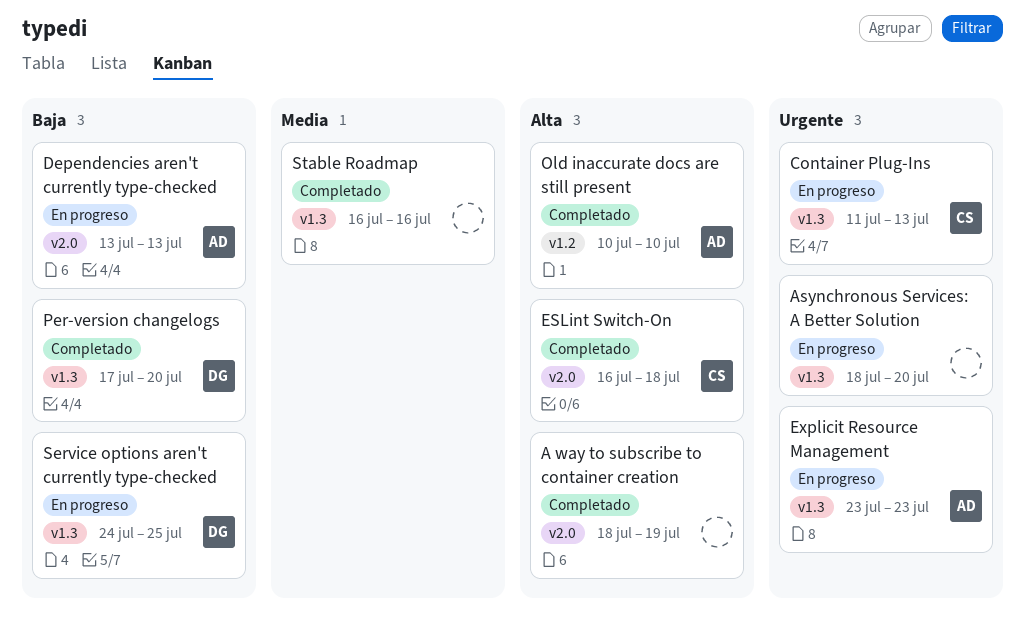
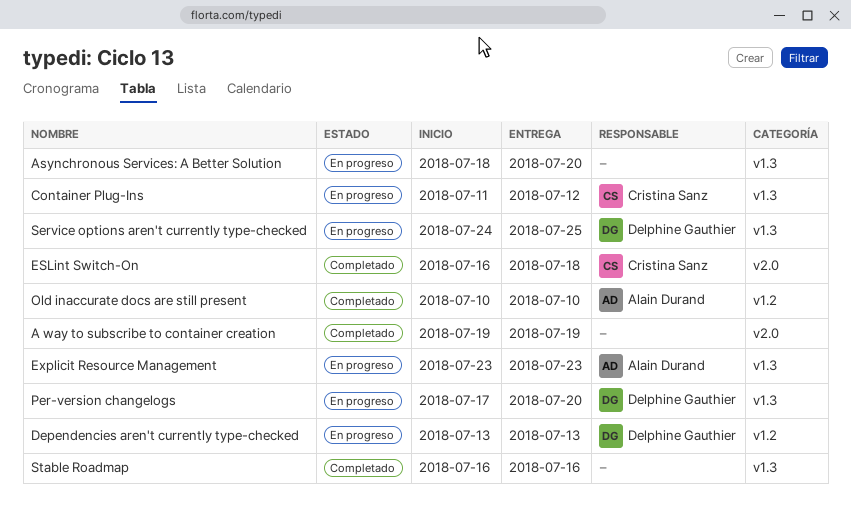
A way to subscribe to container creation, start: Jul 18 -> Jul 19
Container Plug-Ins, due: Jul 13 -> Jul 12
Dependencies aren't currently type-checked, owner: Alain Durand -> Delphine Gauthier
Dependencies aren't currently type-checked, label: v2.0 -> v1.2
Per-version changelogs, status: Completado -> En progreso

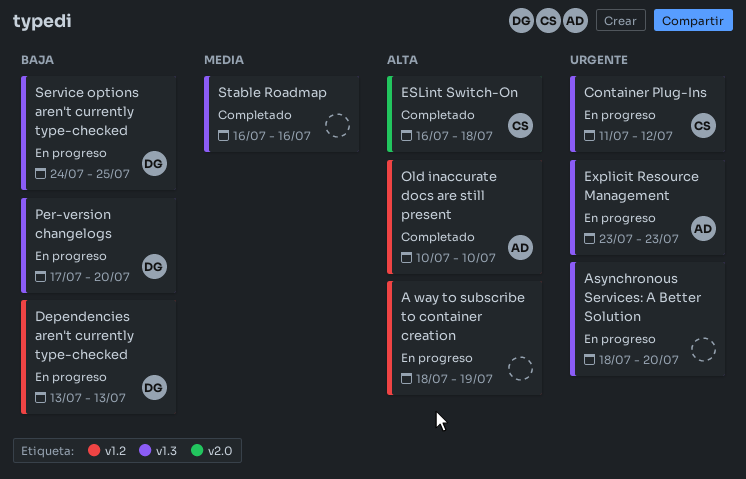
A way to subscribe to container creation, status: Completado -> En progreso
A way to subscribe to container creation, label: v2.0 -> v1.2
A way to subscribe to container creation, start: Jul 19 -> Jul 18

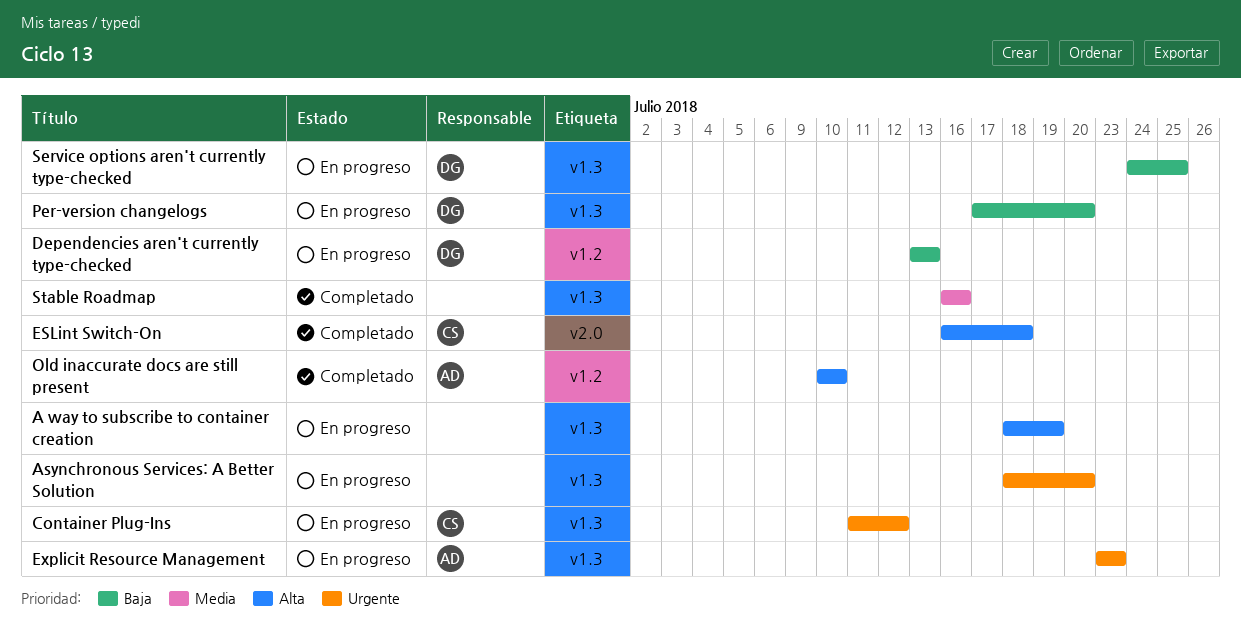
A way to subscribe to container creation, label: v1.2 -> v1.3

